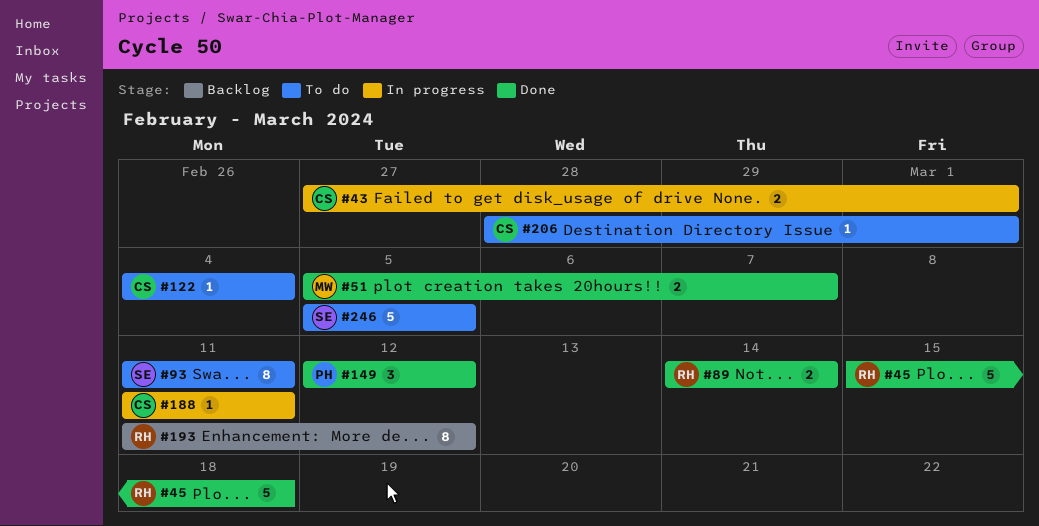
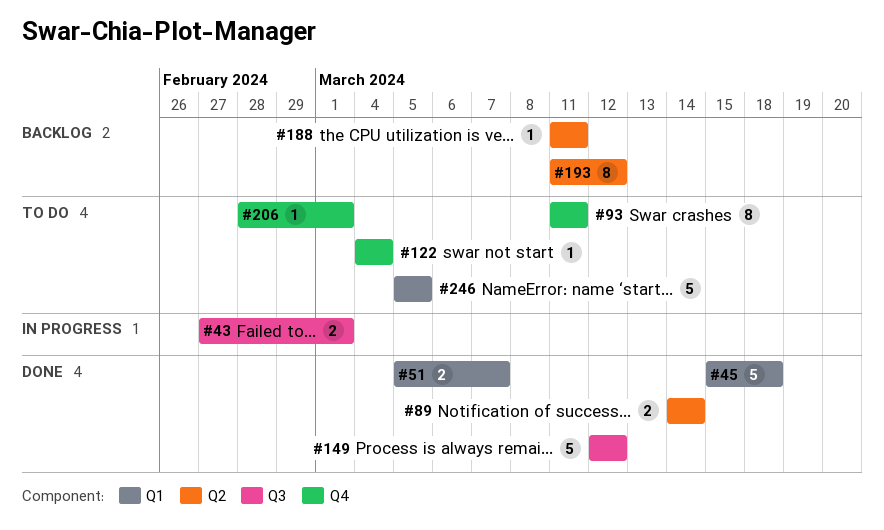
#149, estimate: 3 -> 5
#188, status: In progress -> Backlog

